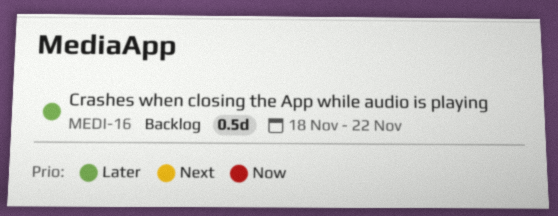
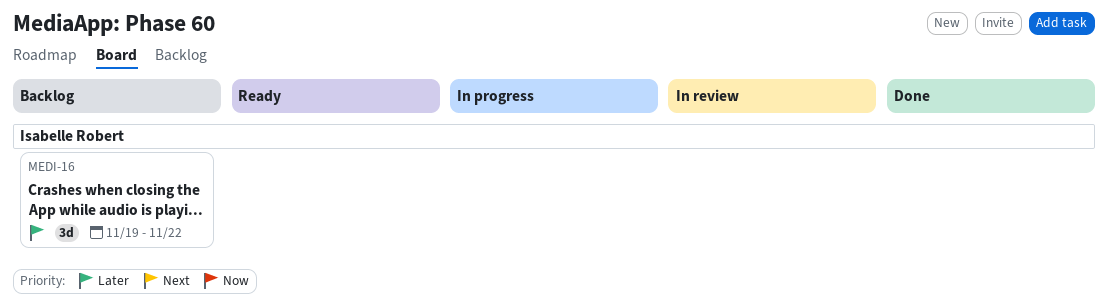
MEDI-16, estimate: 0.5d -> 3d
MEDI-16, start: Nov 18 -> Nov 19

